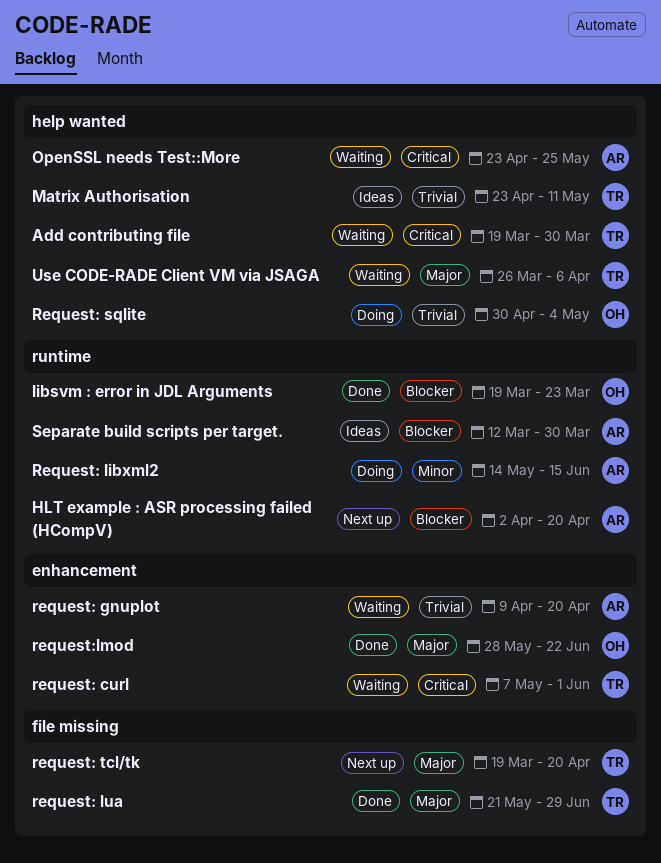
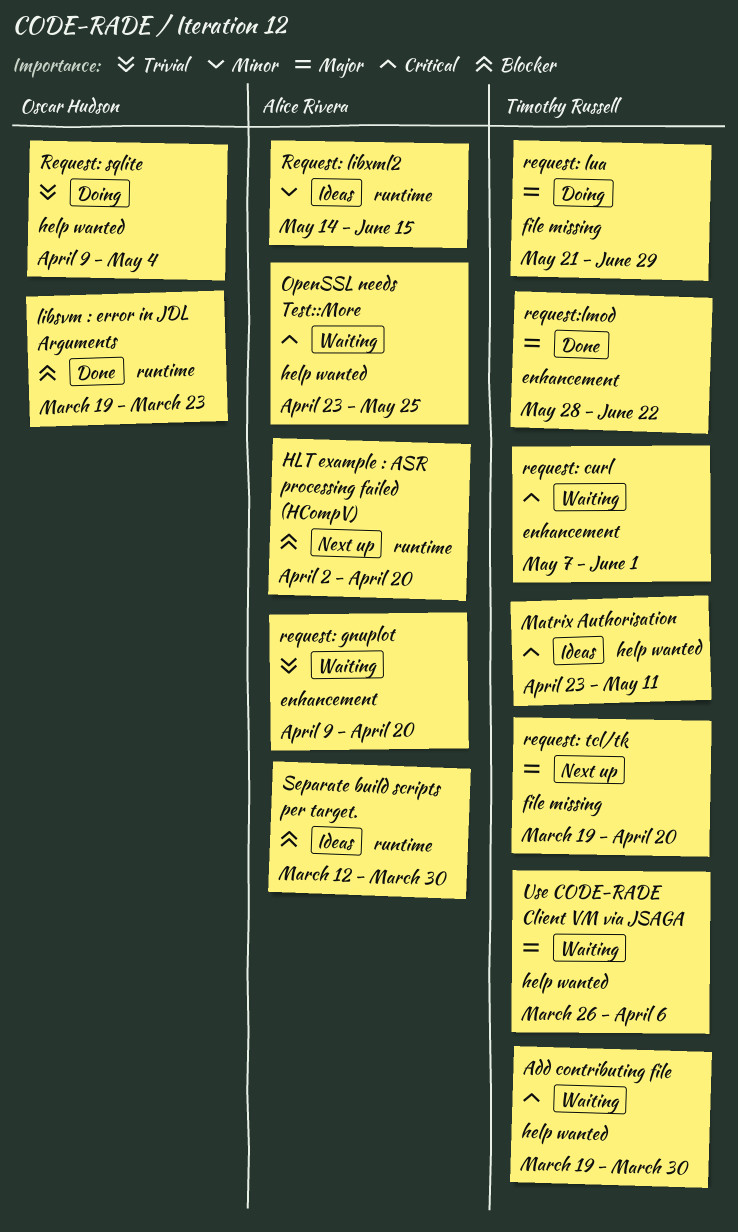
Matrix Authorisation, priority: Trivial -> Critical
Request: libxml2, status: Doing -> Ideas
request: lua, status: Done -> Doing
Request: sqlite, start: Apr 30 -> Apr 9
request:lmod, owner: Oscar Hudson -> Timothy Russell

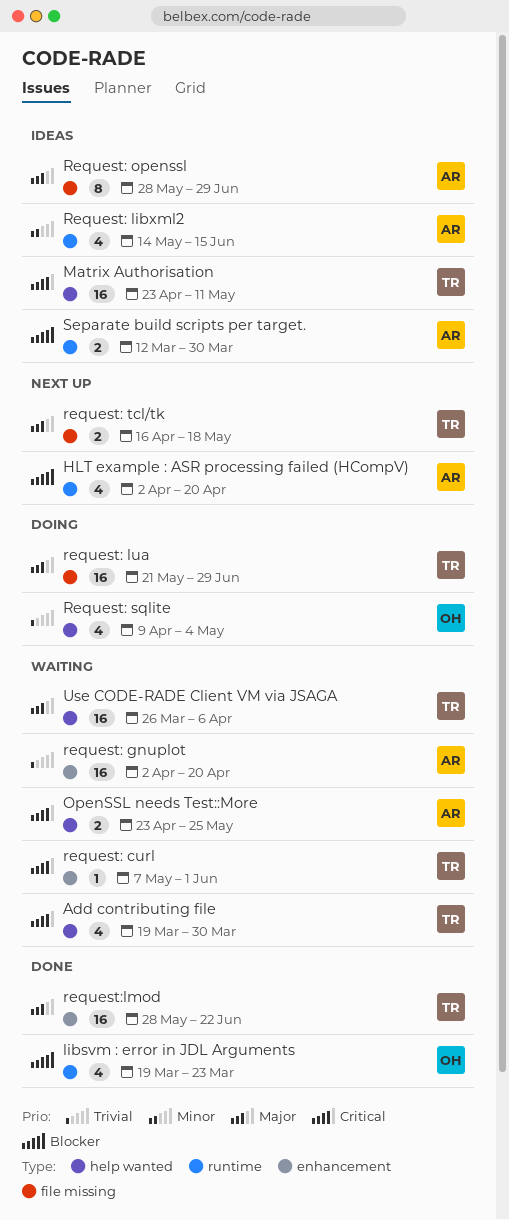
request: gnuplot, start: Apr 9 -> Apr 2
Request: openssl: none -> present
request: tcl/tk, start: Mar 19 -> Apr 16
request: tcl/tk, due: Apr 20 -> May 18

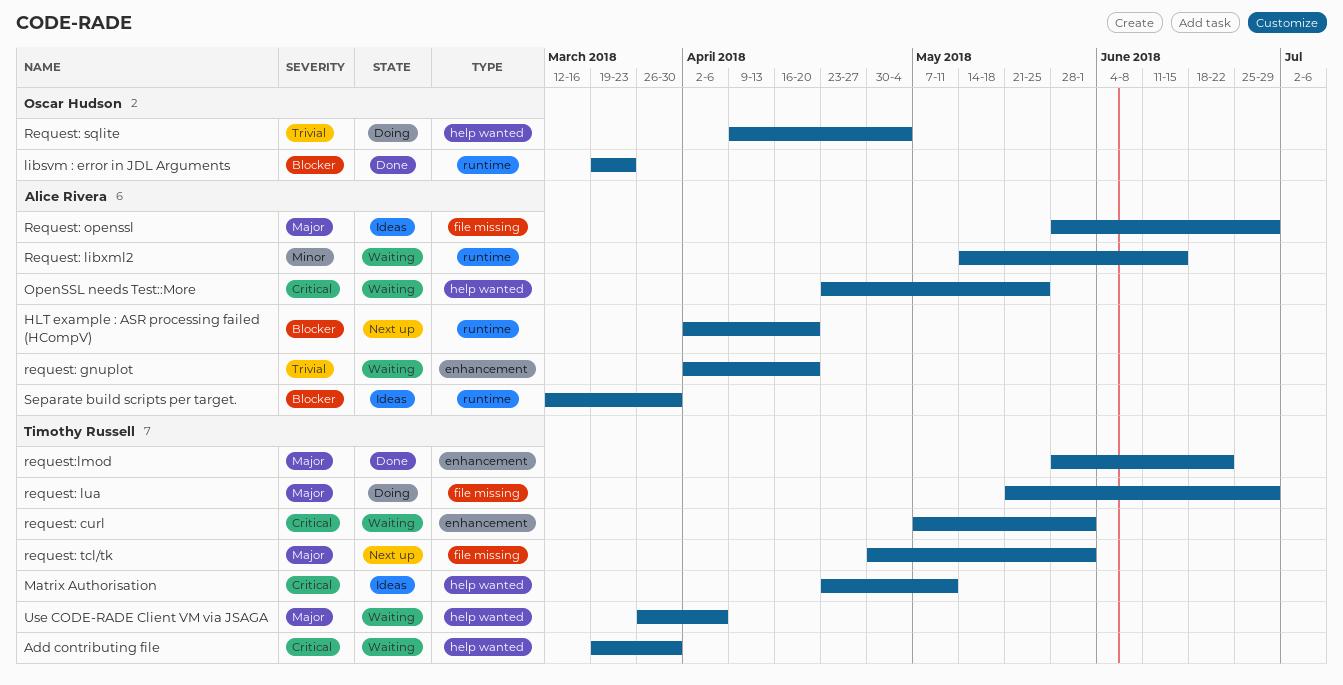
Request: libxml2, status: Ideas -> Waiting
request: tcl/tk, start: Apr 16 -> Apr 30
request: tcl/tk, due: May 18 -> Jun 1

